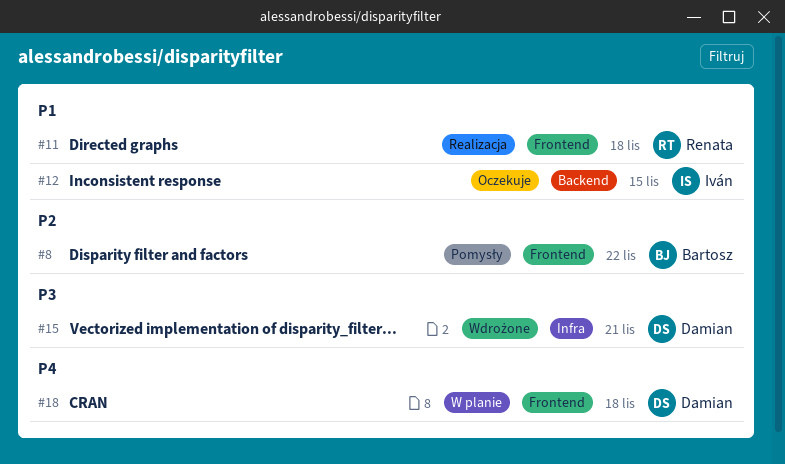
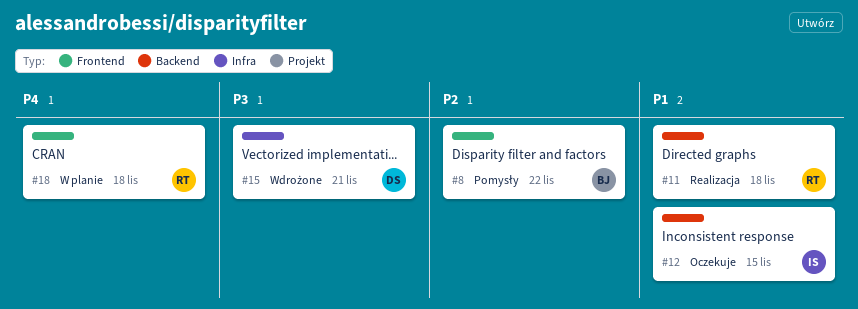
#11, label: Frontend -> Backend
#18, owner: Damian -> Renata

